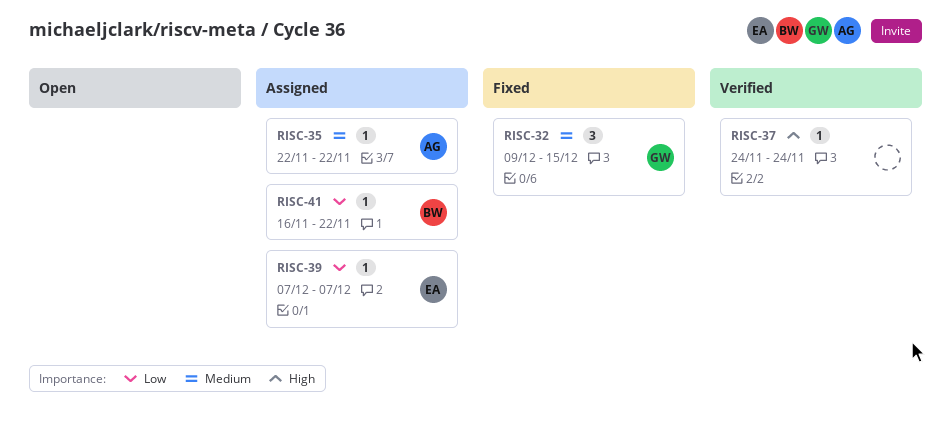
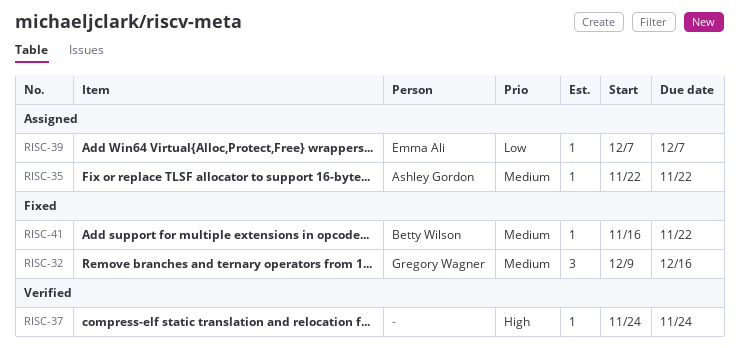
RISC-32, due: Dec 15 -> Dec 16
RISC-41, status: Assigned -> Fixed
RISC-41, priority: Low -> Medium

